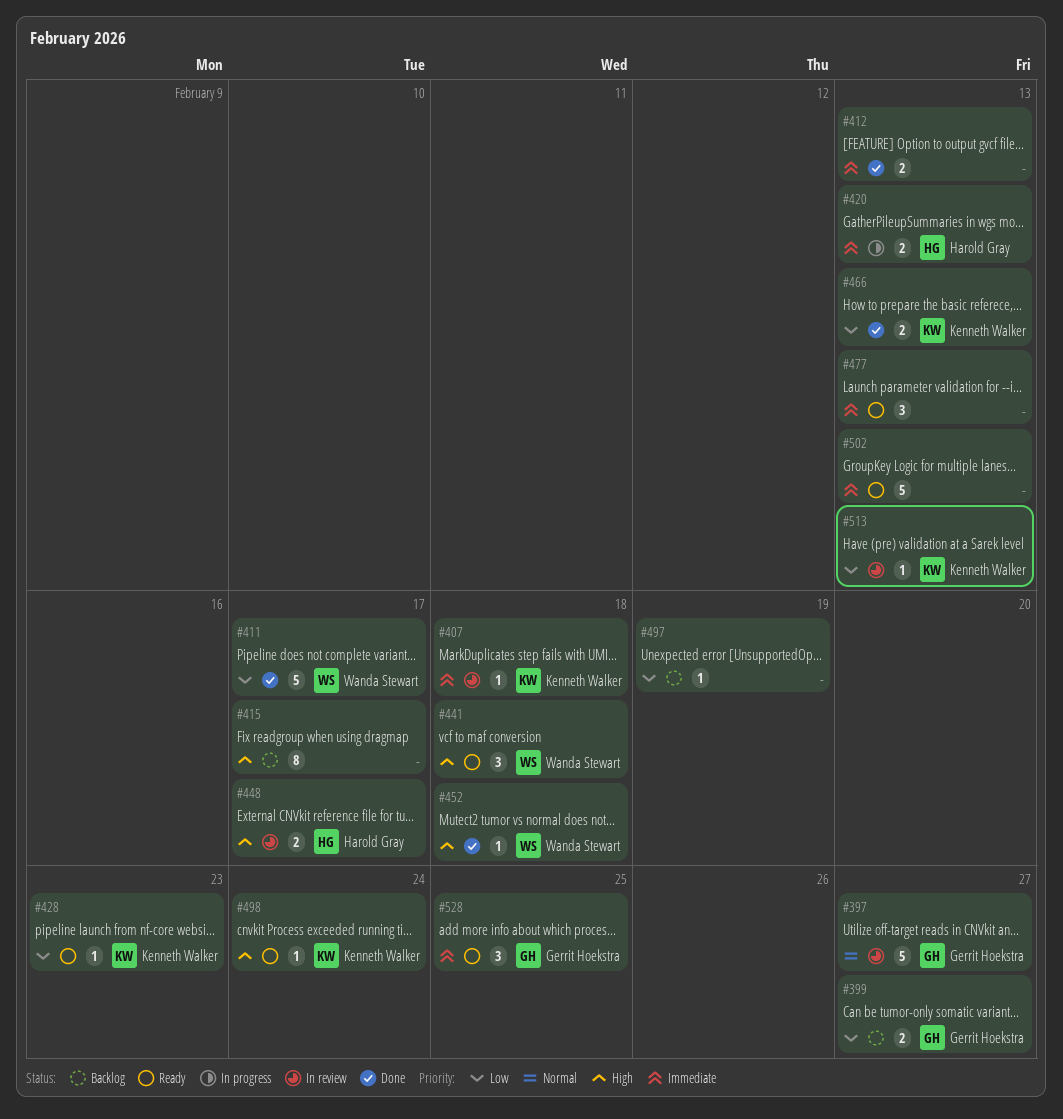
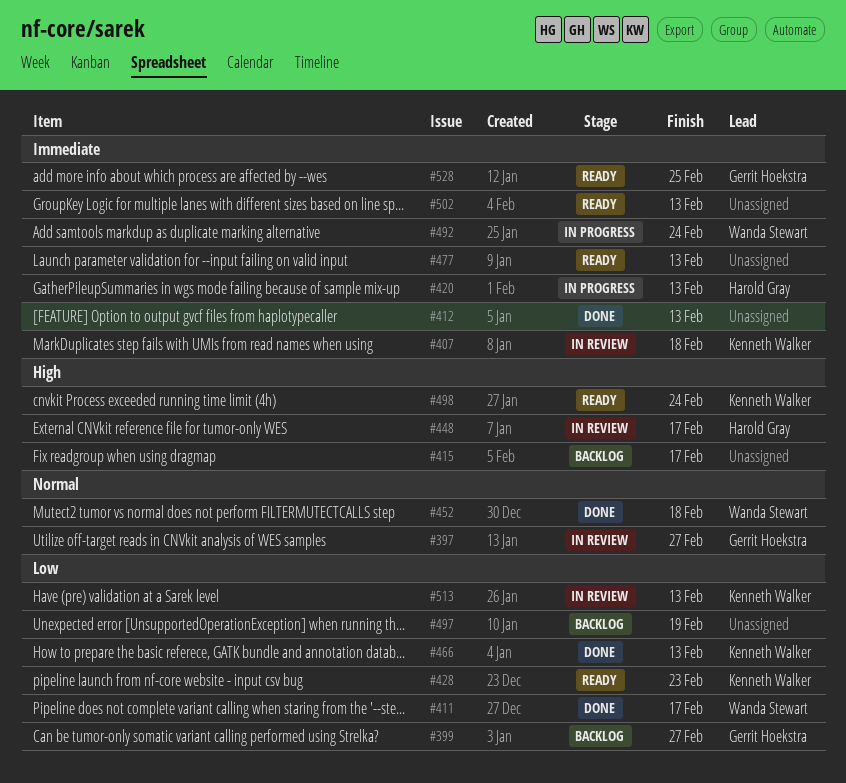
#441: present -> none
#452, priority: High -> Normal
#492: none -> present

